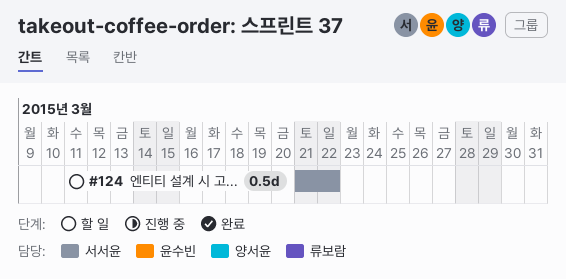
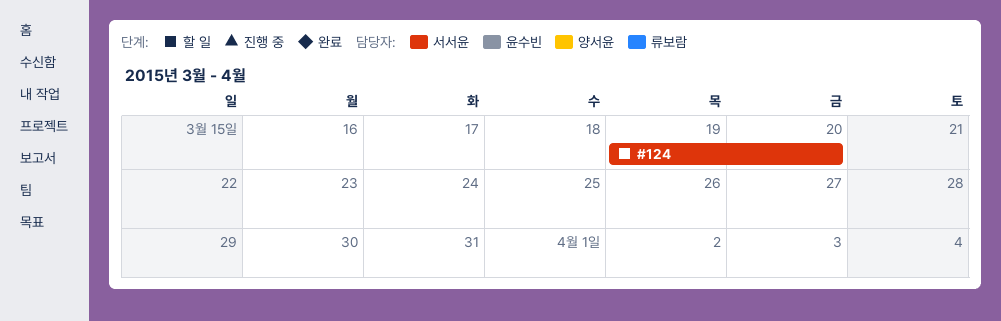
#124, start: Mar 21 -> Mar 19
#124, due: Mar 22 -> Mar 20

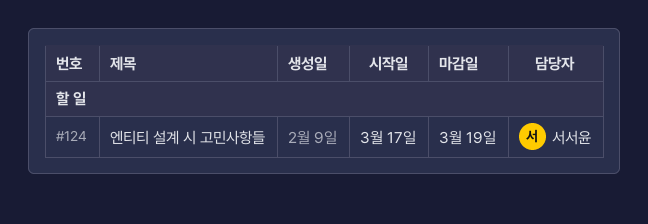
#124, start: Mar 19 -> Mar 17
#124, due: Mar 20 -> Mar 19

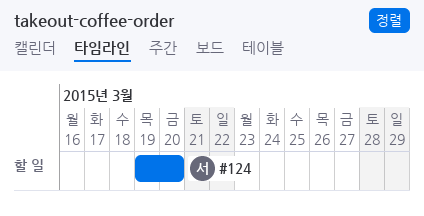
#124, start: Mar 17 -> Mar 19
#124, due: Mar 19 -> Mar 20

